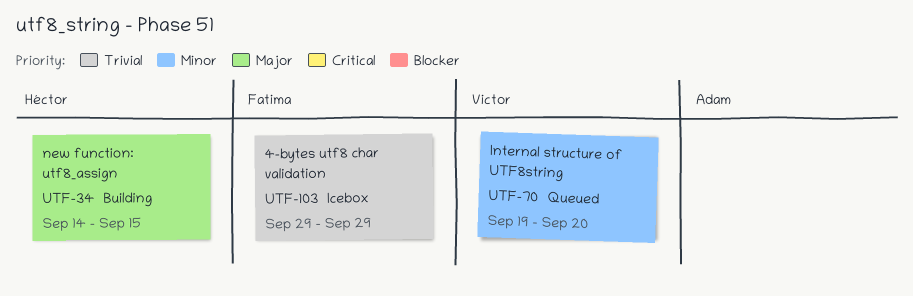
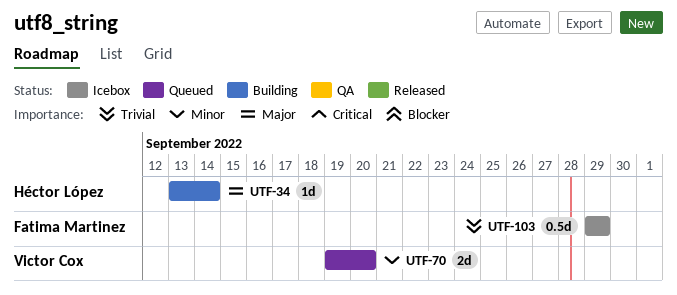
UTF-34, start: Sep 14 -> Sep 13
UTF-34, due: Sep 15 -> Sep 14

